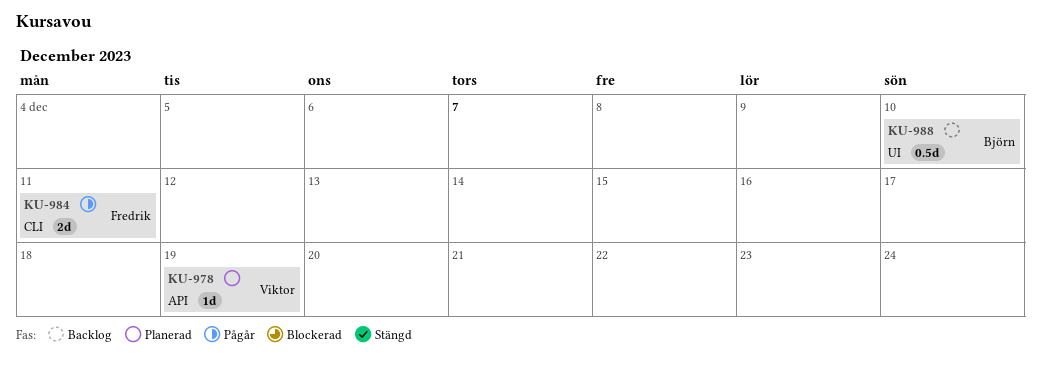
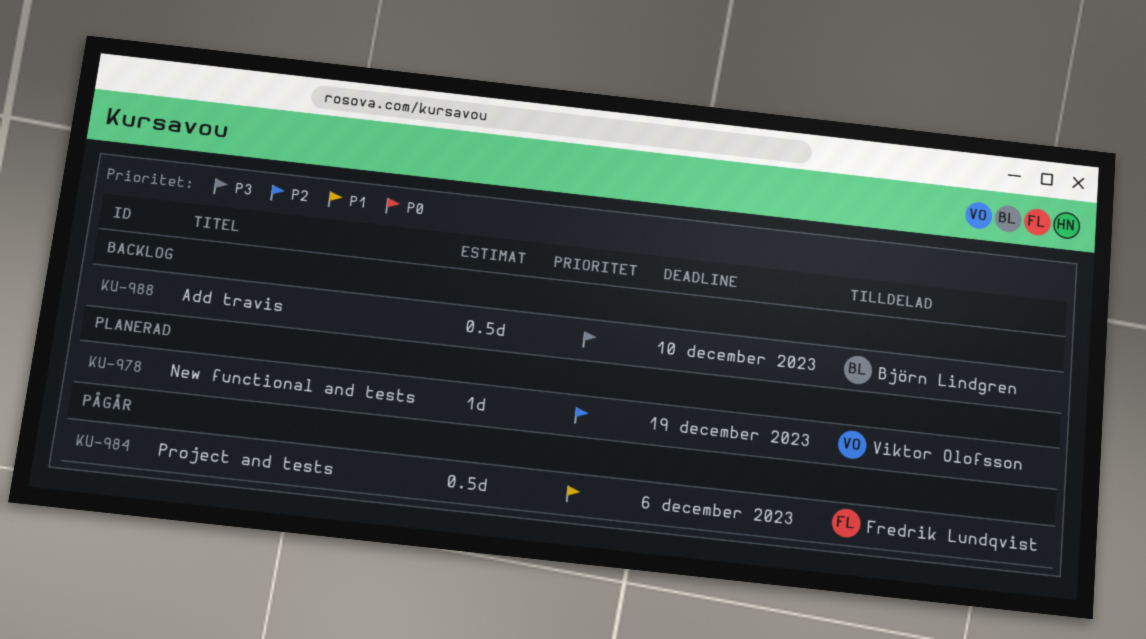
KU-984, estimate: 2d -> 0.5d
KU-984, due: Dec 11 -> Dec 6

